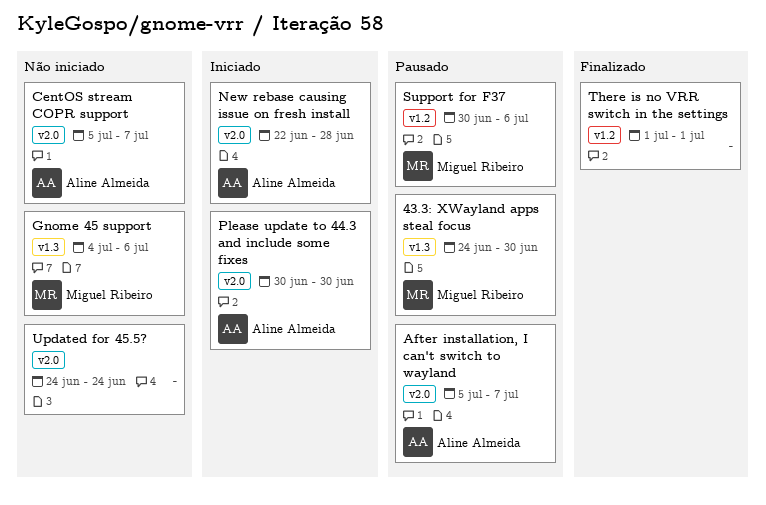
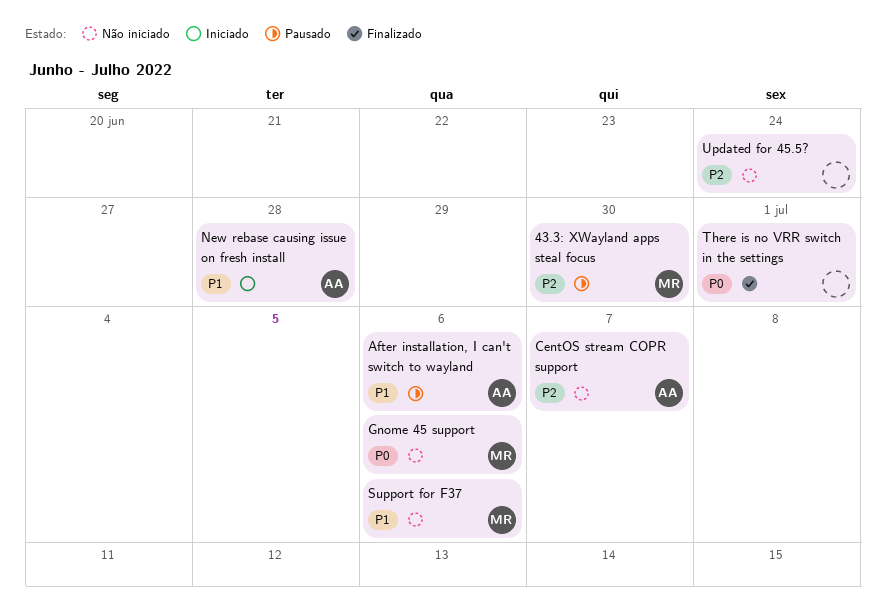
After installation, I can't switch to wayland, due: Jul 7 -> Jul 6
Please update to 44.3 and include some fixes: present -> none
Support for F37, status: Pausado -> Não iniciado

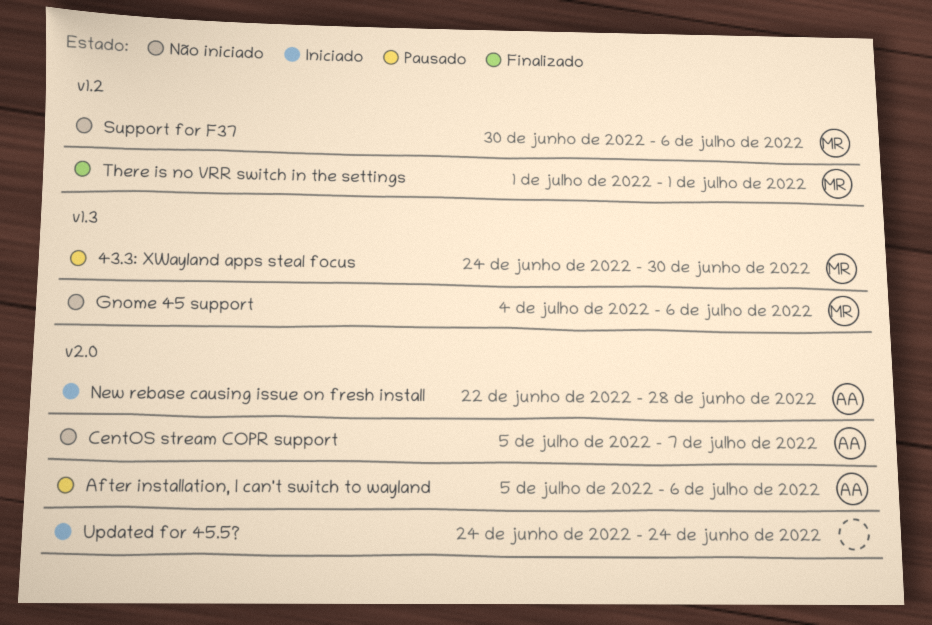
There is no VRR switch in the settings, owner: none -> MR
Updated for 45.5?, status: Não iniciado -> Iniciado

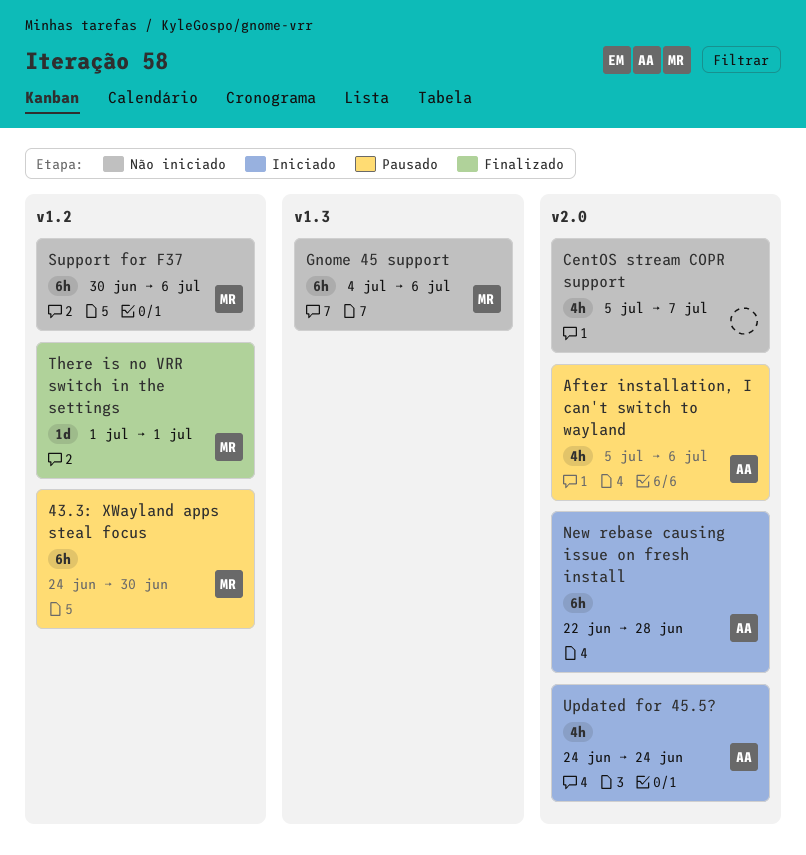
43.3: XWayland apps steal focus, label: v1.3 -> v1.2
CentOS stream COPR support, owner: AA -> none
Updated for 45.5?, owner: none -> AA

